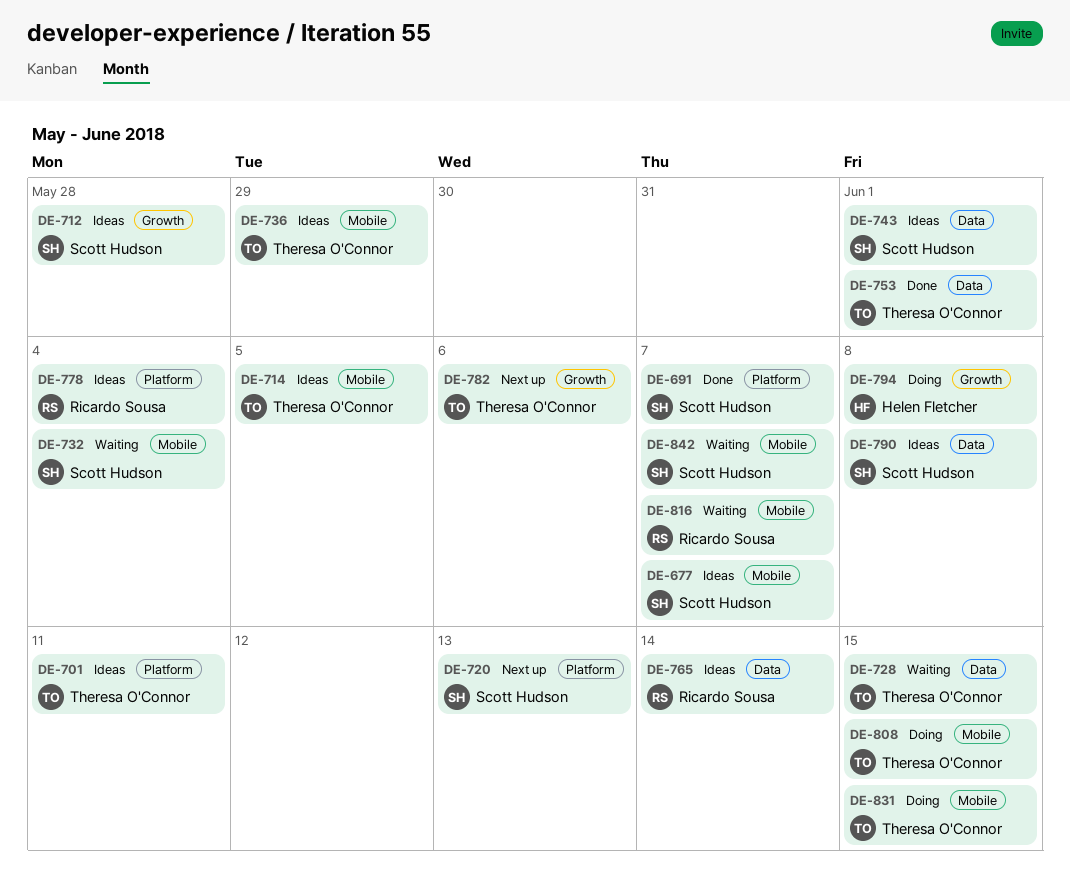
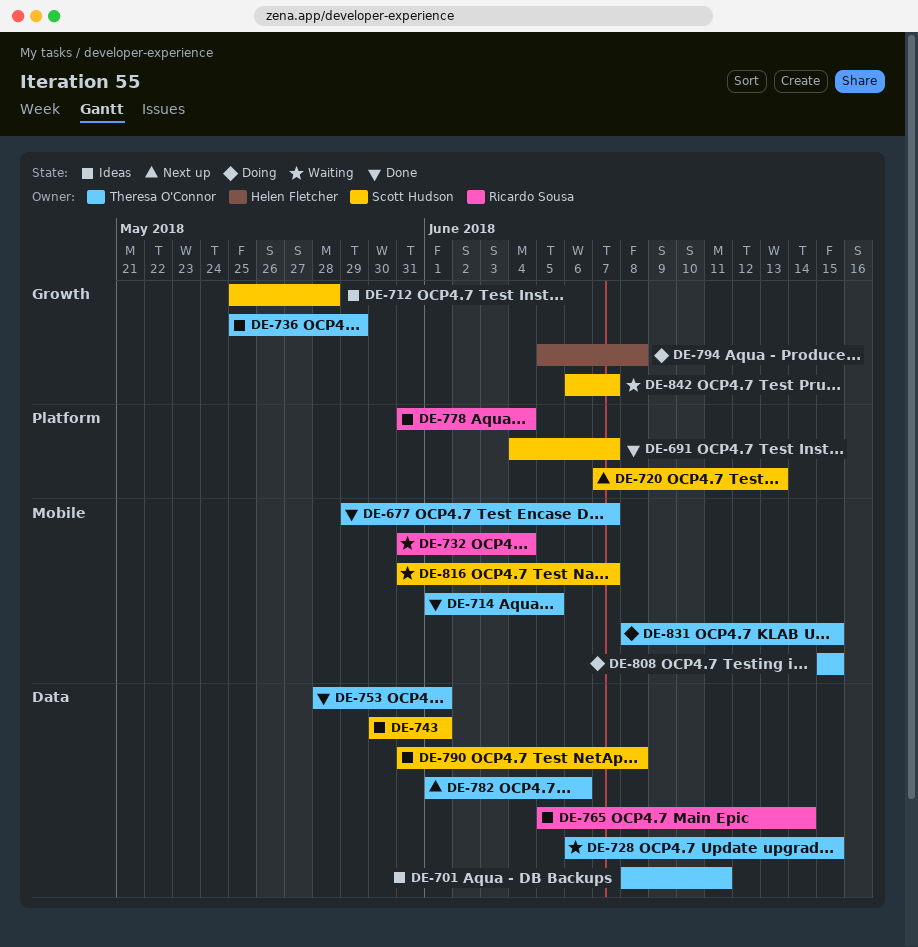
DE-677, status: Ideas -> Done
DE-677, owner: Scott Hudson -> Theresa O'Connor
DE-701, label: Platform -> Data
DE-714, status: Ideas -> Done
DE-732, owner: Scott Hudson -> Ricardo Sousa
DE-736, label: Mobile -> Growth
DE-782, label: Growth -> Data
DE-816, owner: Ricardo Sousa -> Scott Hudson
DE-842, label: Mobile -> Growth

